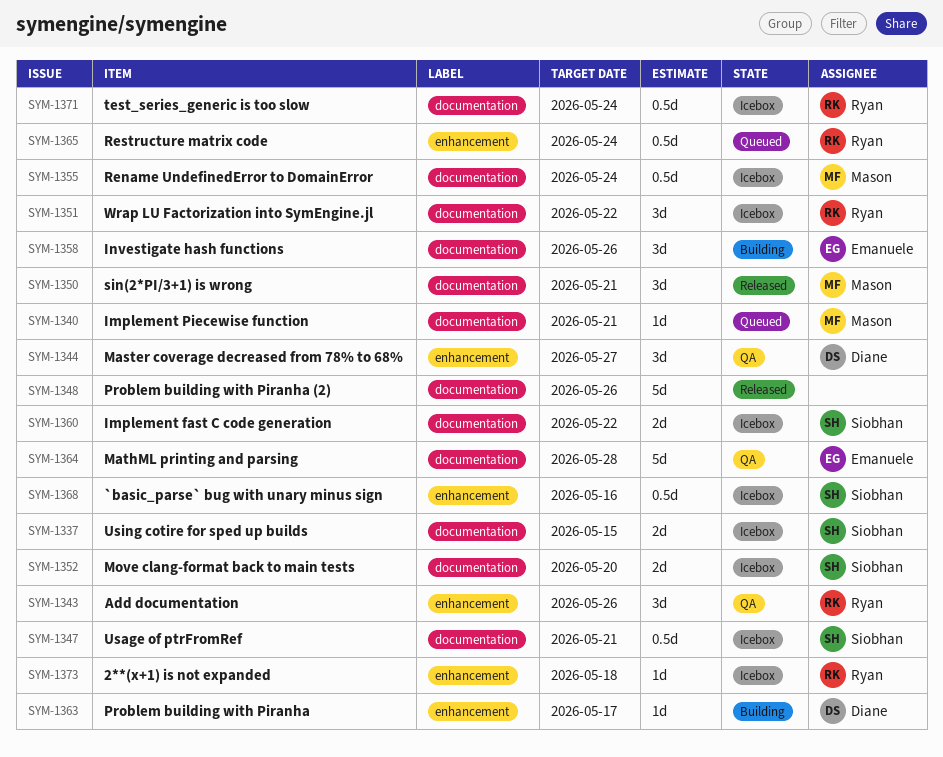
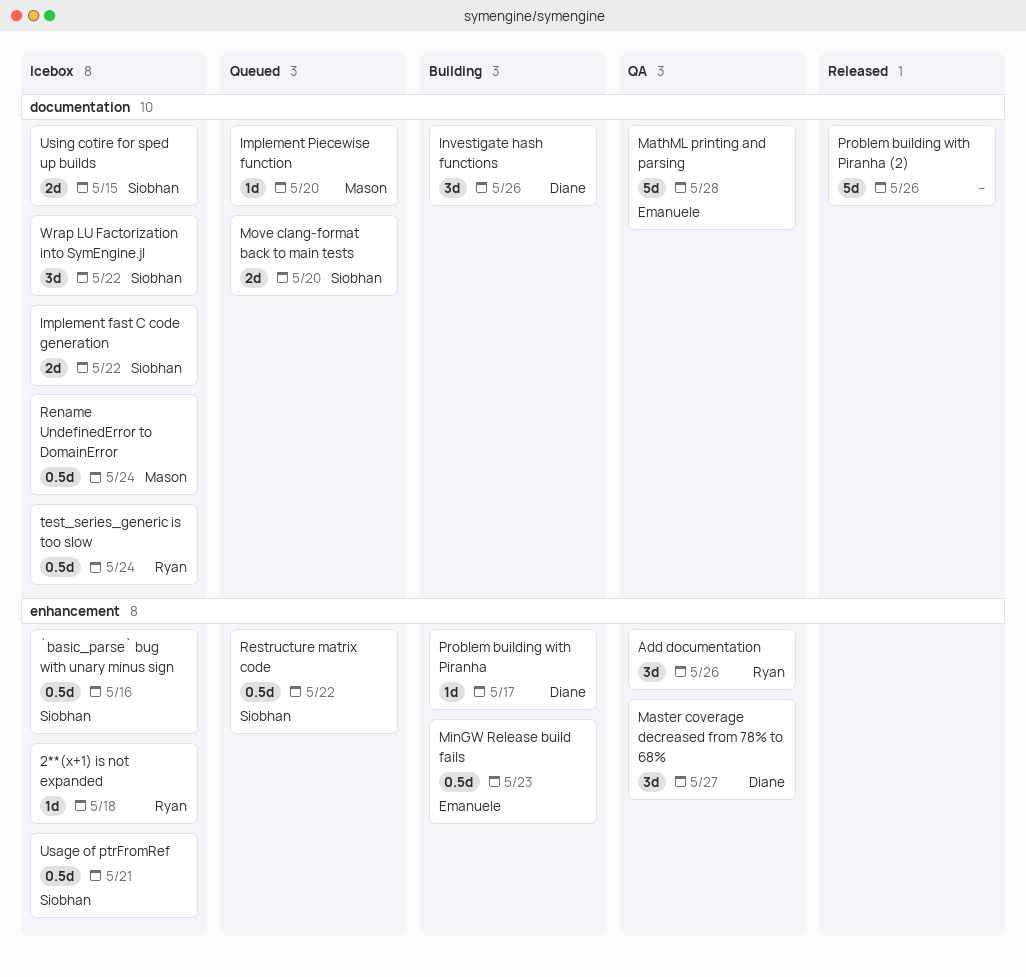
Implement Piecewise function, due: May 21 -> May 20
Investigate hash functions, owner: Emanuele -> Diane
MinGW Release build fails: none -> present
Move clang-format back to main tests, status: Icebox -> Queued
Restructure matrix code, owner: Ryan -> Siobhan
Restructure matrix code, due: May 24 -> May 22
sin(2*PI/3+1) is wrong: present -> none
Usage of ptrFromRef, label: documentation -> enhancement
Wrap LU Factorization into SymEngine.jl, owner: Ryan -> Siobhan

